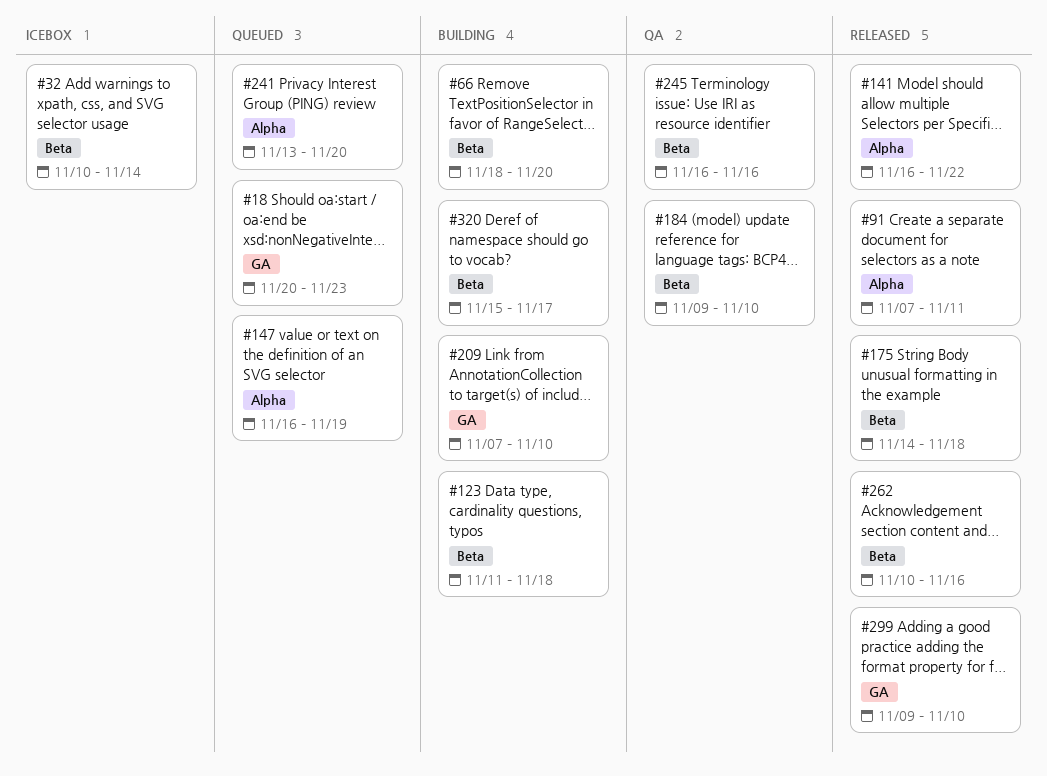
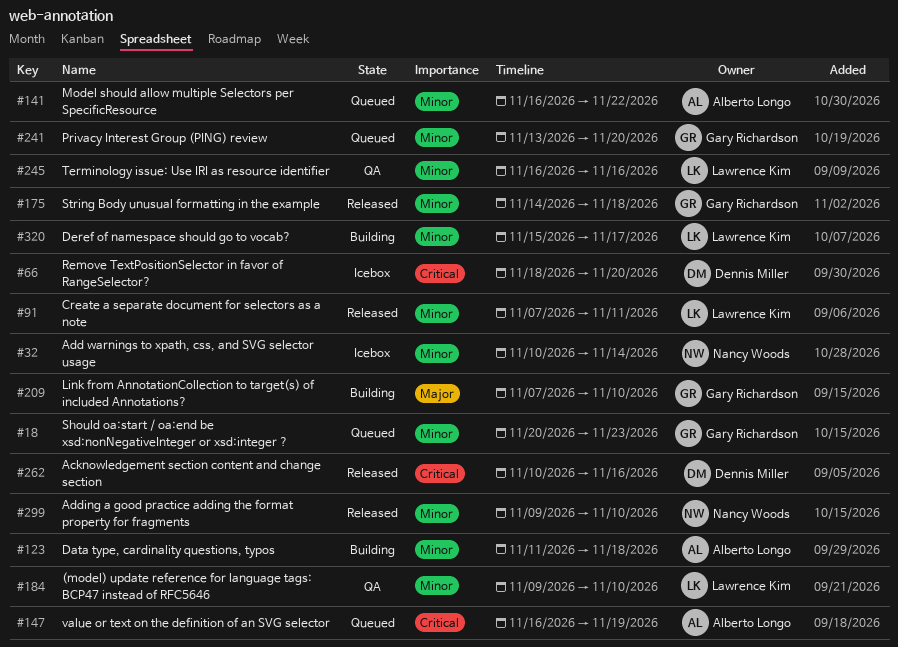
#66, status: Building -> Icebox
#141, status: Released -> Queued

